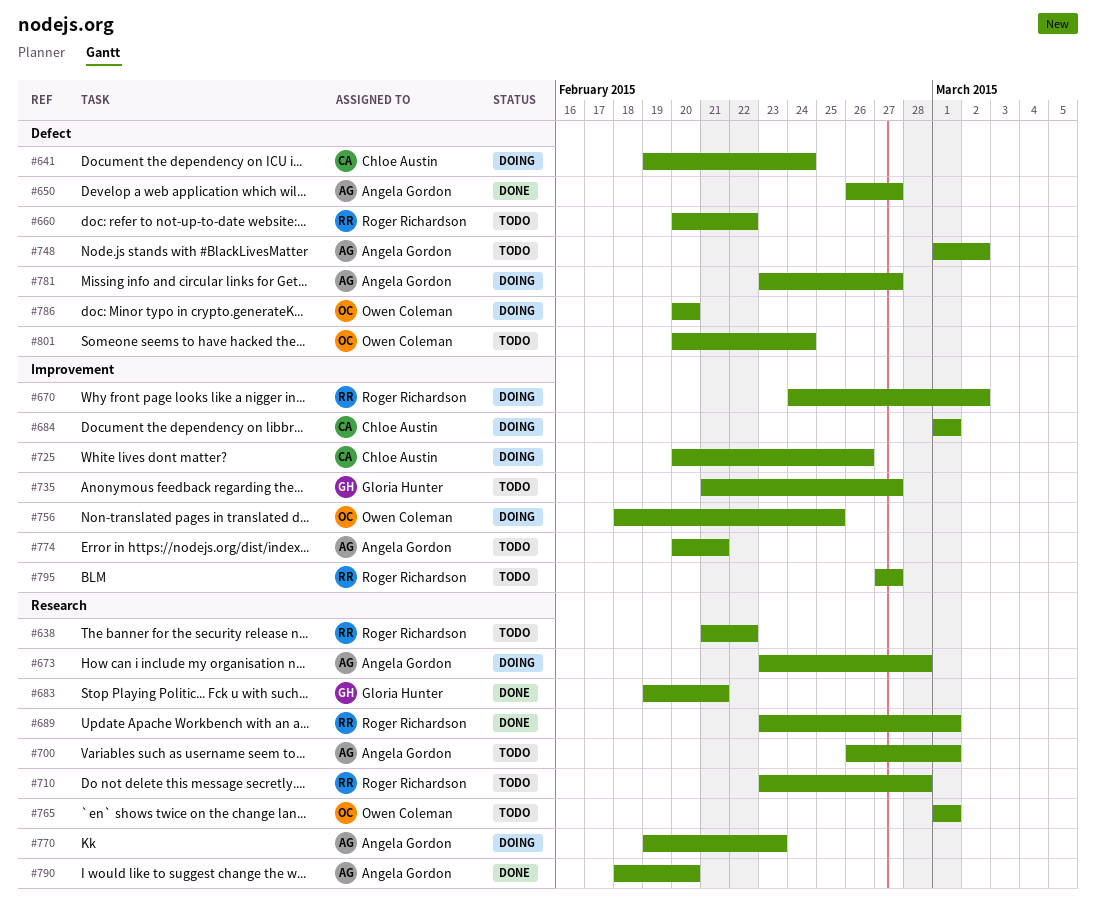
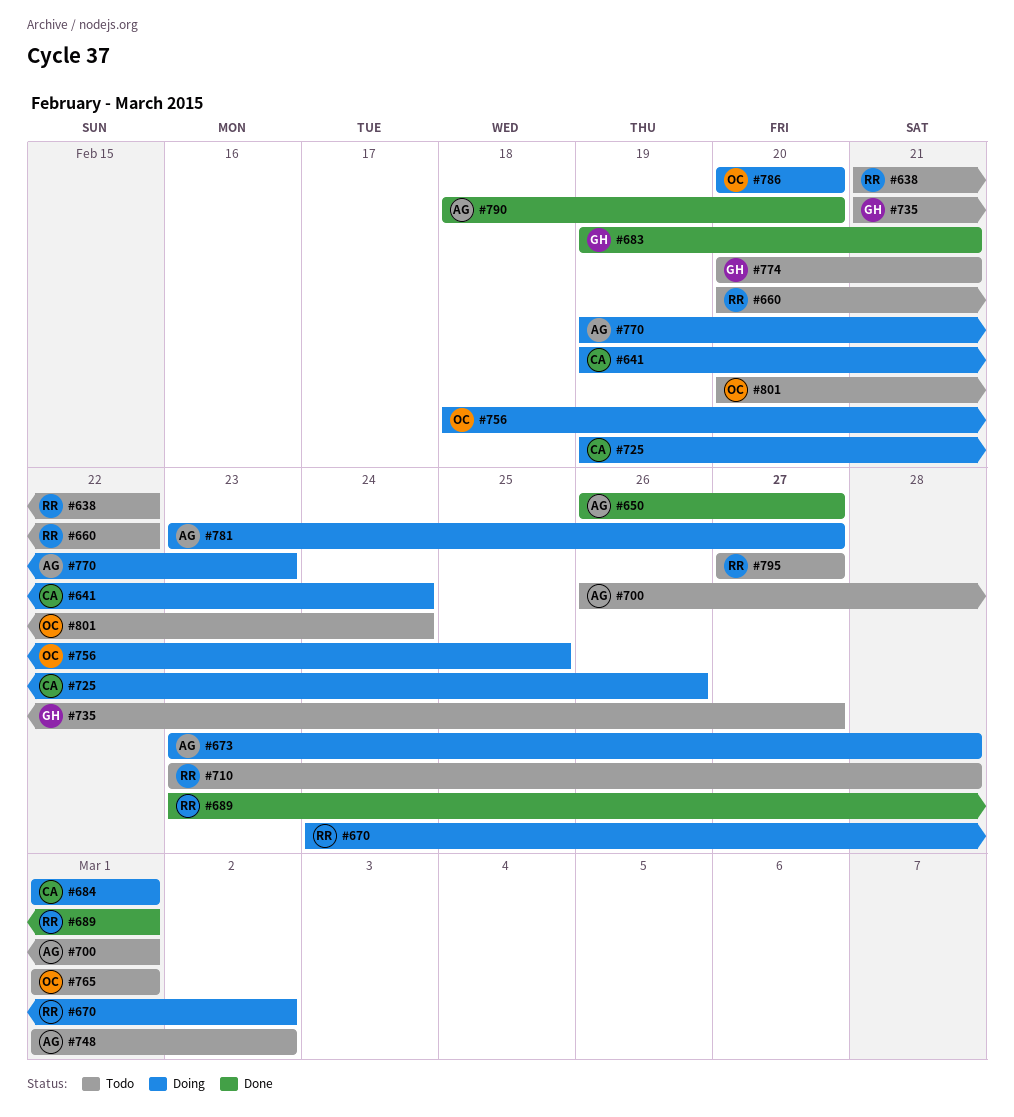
#725, start: Feb 20 -> Feb 19
#774, owner: Angela Gordon -> Gloria Hunter

